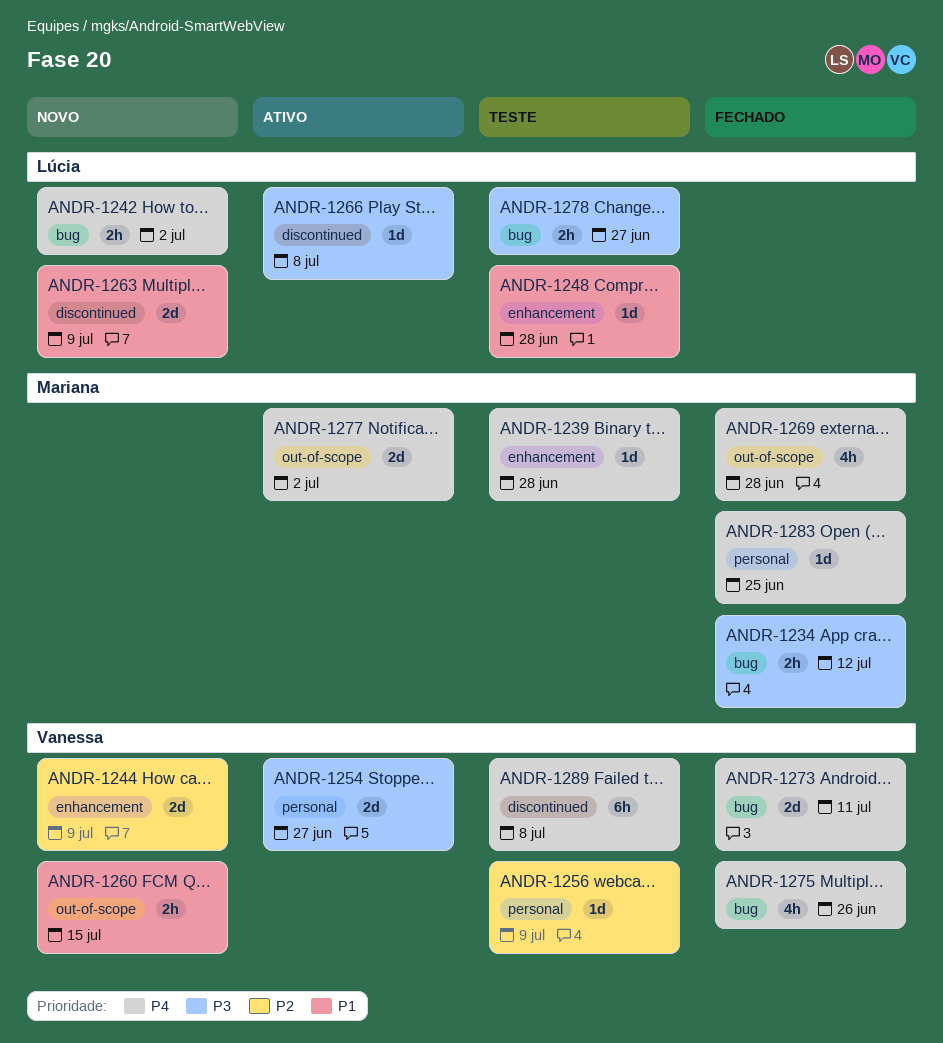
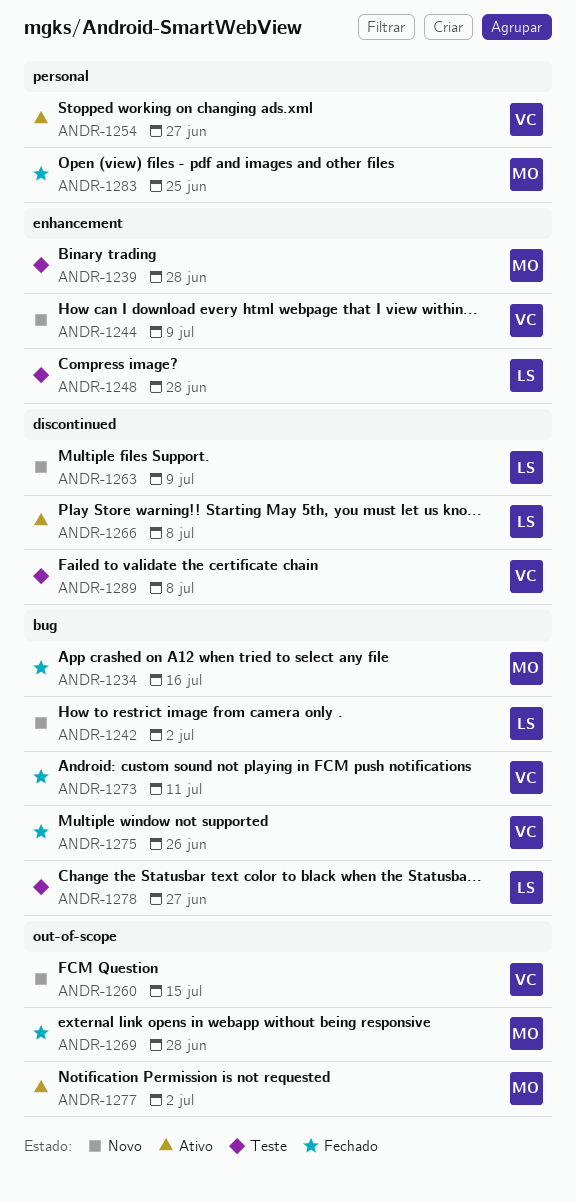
ANDR-1234, due: Jul 12 -> Jul 16
ANDR-1256: present -> none

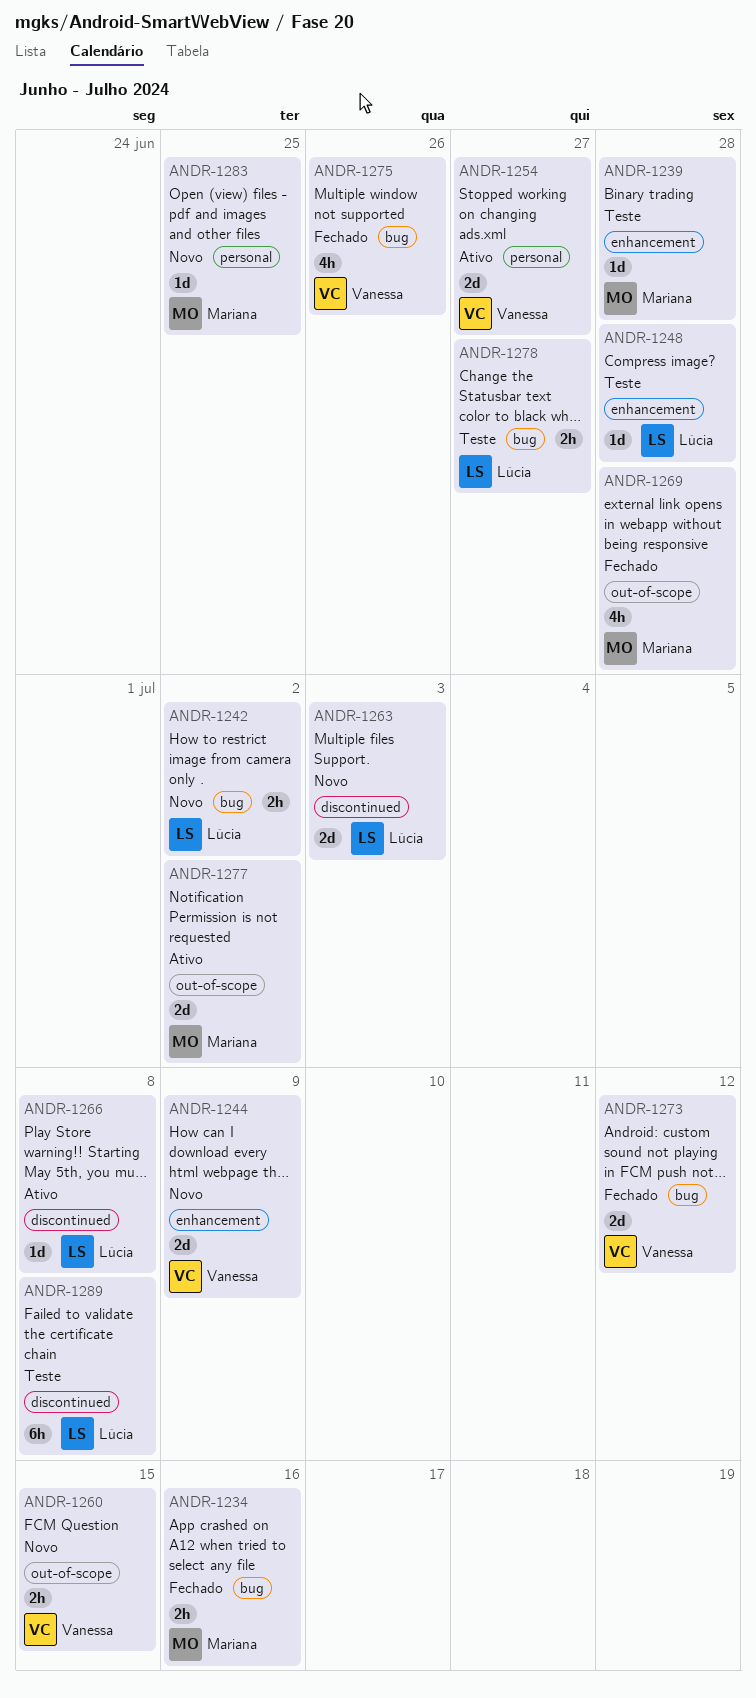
ANDR-1263, due: Jul 9 -> Jul 3
ANDR-1273, due: Jul 11 -> Jul 12
ANDR-1283, status: Fechado -> Novo
ANDR-1289, owner: Vanessa -> Lúcia

